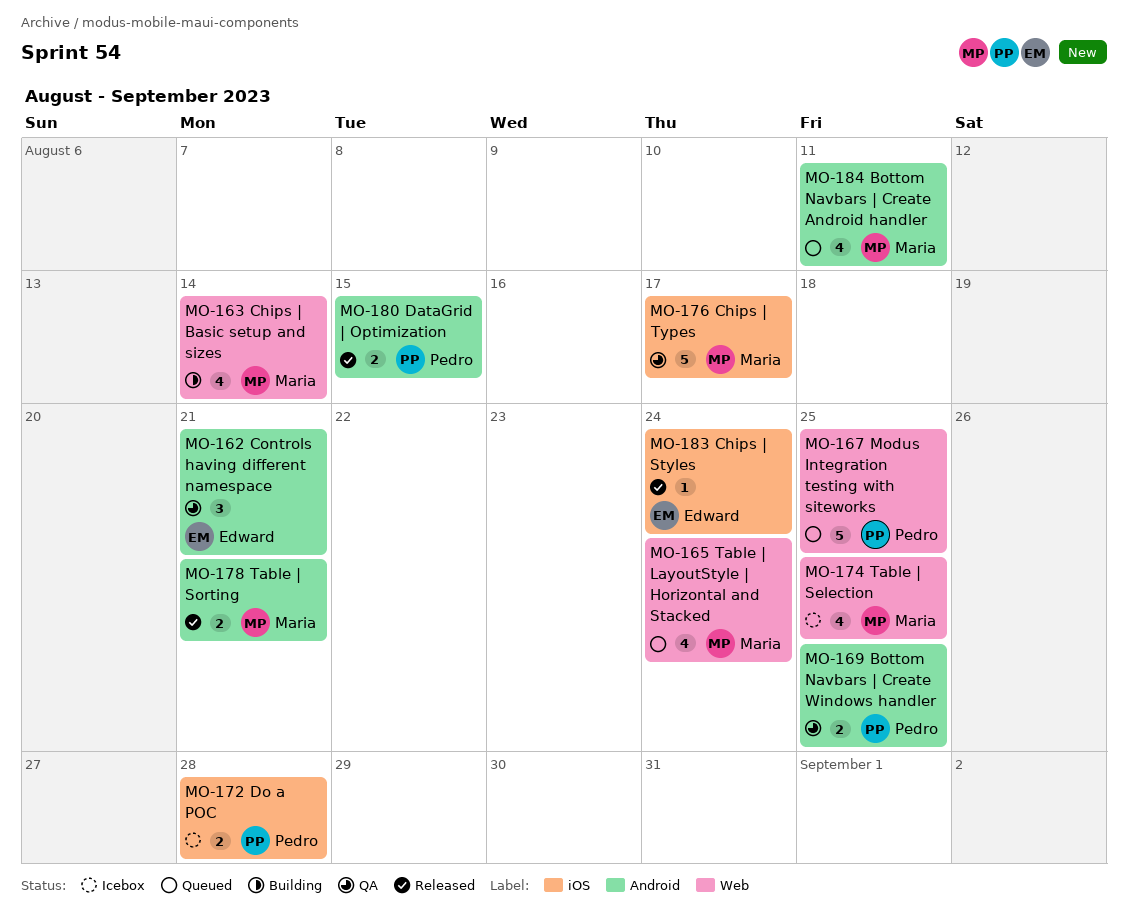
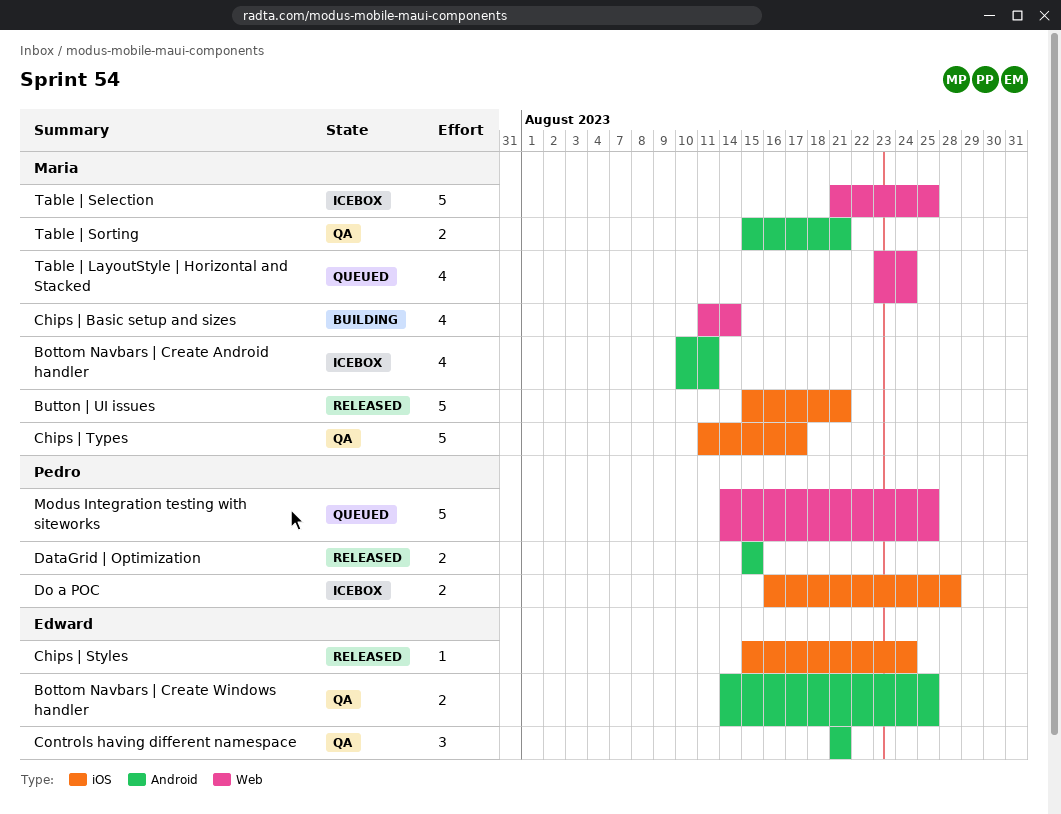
Bottom Navbars | Create Android handler, status: Queued -> Icebox
Bottom Navbars | Create Windows handler, owner: Pedro -> Edward
Button | UI issues: none -> present
Table | Selection, estimate: 4 -> 5
Table | Sorting, status: Released -> QA

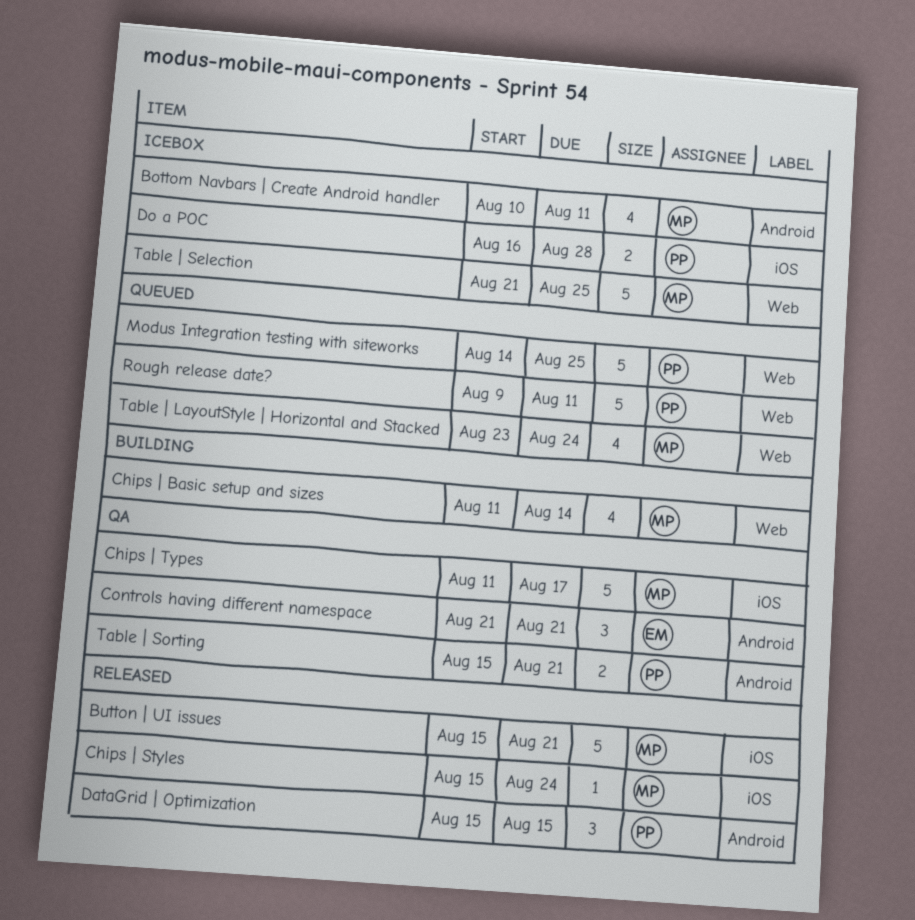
Bottom Navbars | Create Windows handler: present -> none
Chips | Styles, owner: Edward -> Maria
DataGrid | Optimization, estimate: 2 -> 3
Rough release date?: none -> present
Table | Sorting, owner: Maria -> Pedro

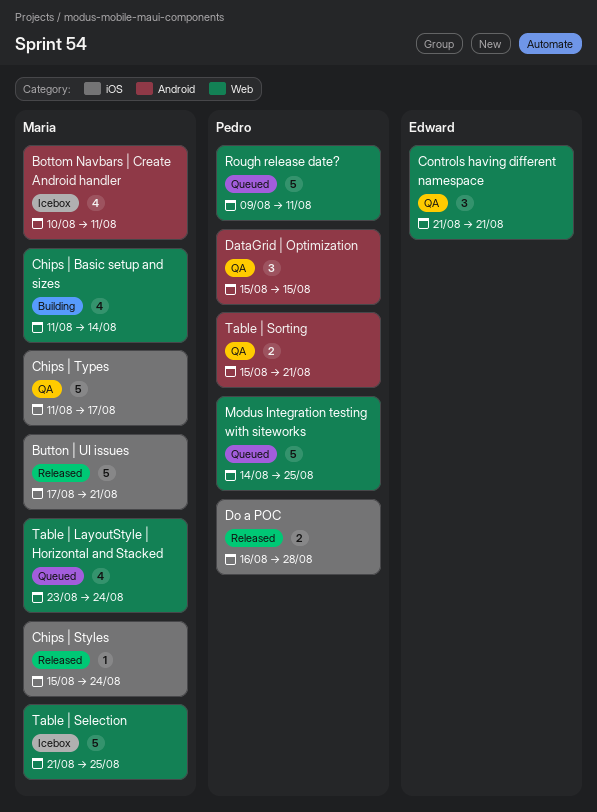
Button | UI issues, start: Aug 15 -> Aug 17
Controls having different namespace, label: Android -> Web
DataGrid | Optimization, status: Released -> QA
Do a POC, status: Icebox -> Released

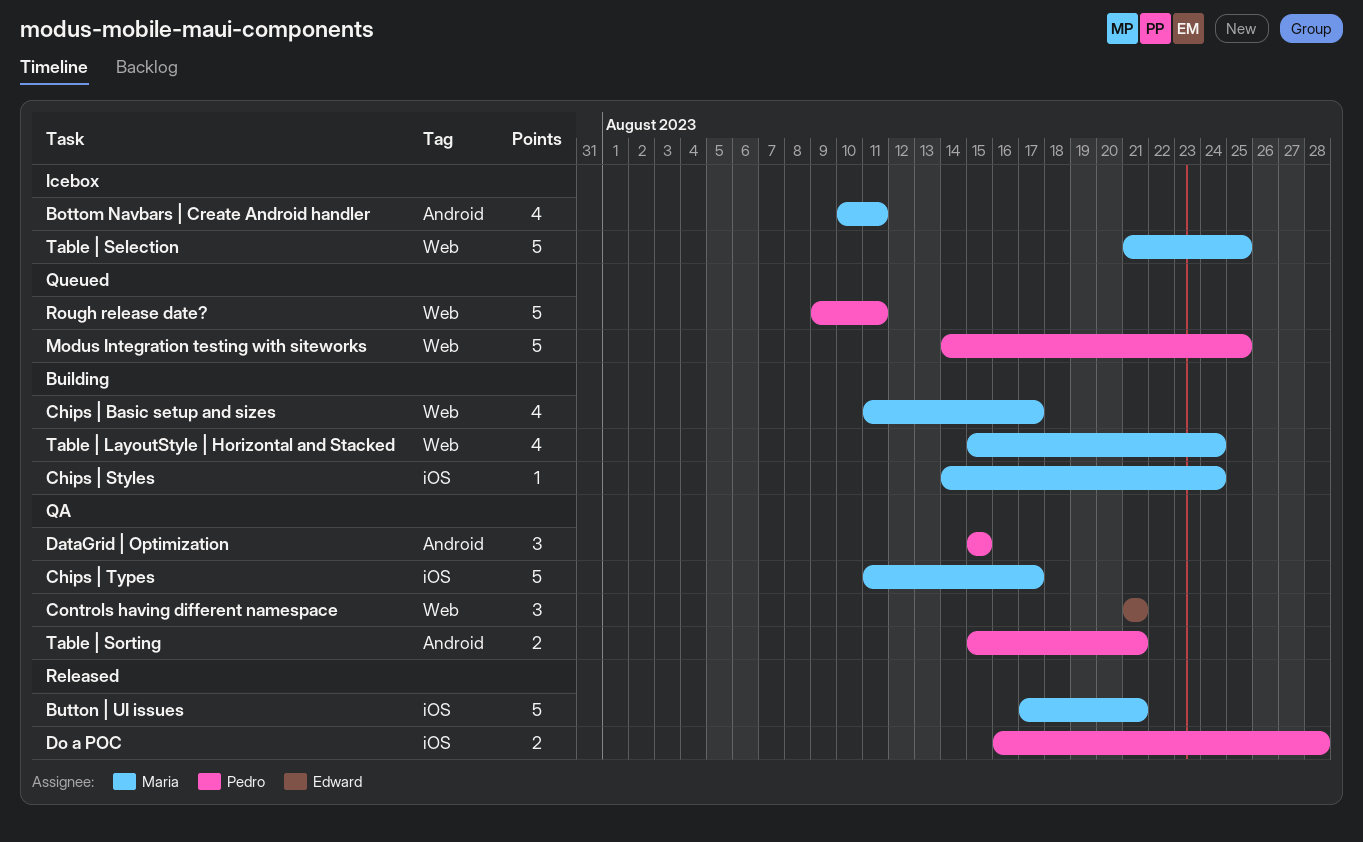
Chips | Basic setup and sizes, due: Aug 14 -> Aug 17
Chips | Styles, status: Released -> Building
Chips | Styles, start: Aug 15 -> Aug 14
Table | LayoutStyle | Horizontal and Stacked, status: Queued -> Building
Table | LayoutStyle | Horizontal and Stacked, start: Aug 23 -> Aug 15

